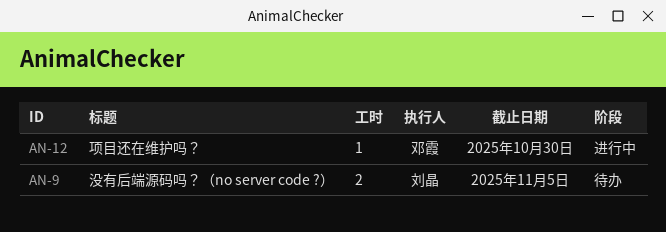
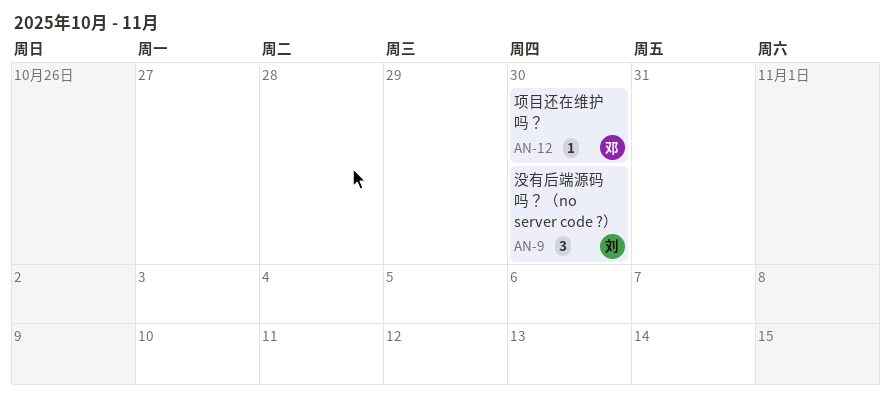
AN-9, estimate: 2 -> 3
AN-9, due: Nov 5 -> Oct 30

